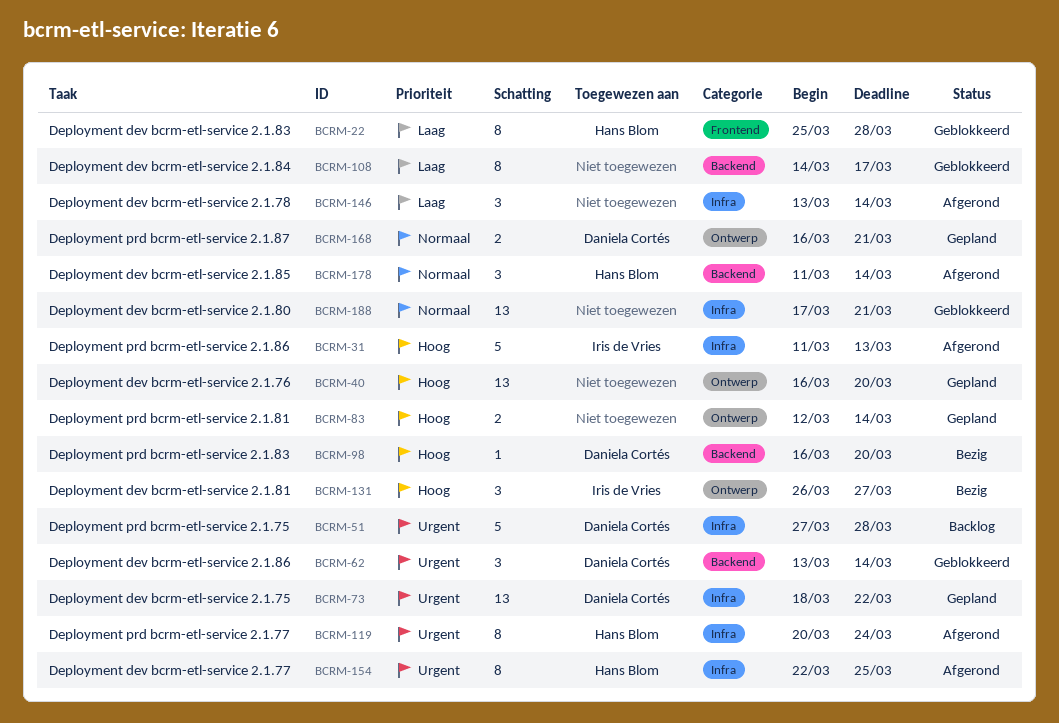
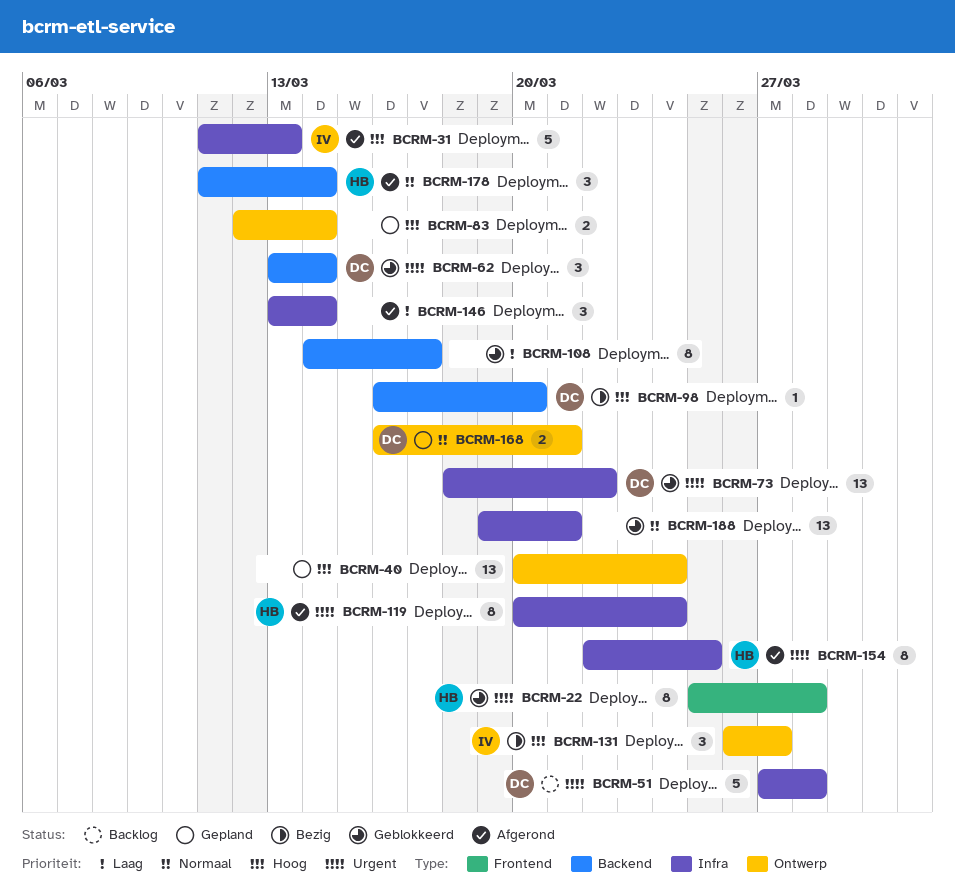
BCRM-22, priority: Laag -> Urgent
BCRM-40, start: Mar 16 -> Mar 20
BCRM-40, due: Mar 20 -> Mar 24
BCRM-73, status: Gepland -> Geblokkeerd
BCRM-188, start: Mar 17 -> Mar 19

